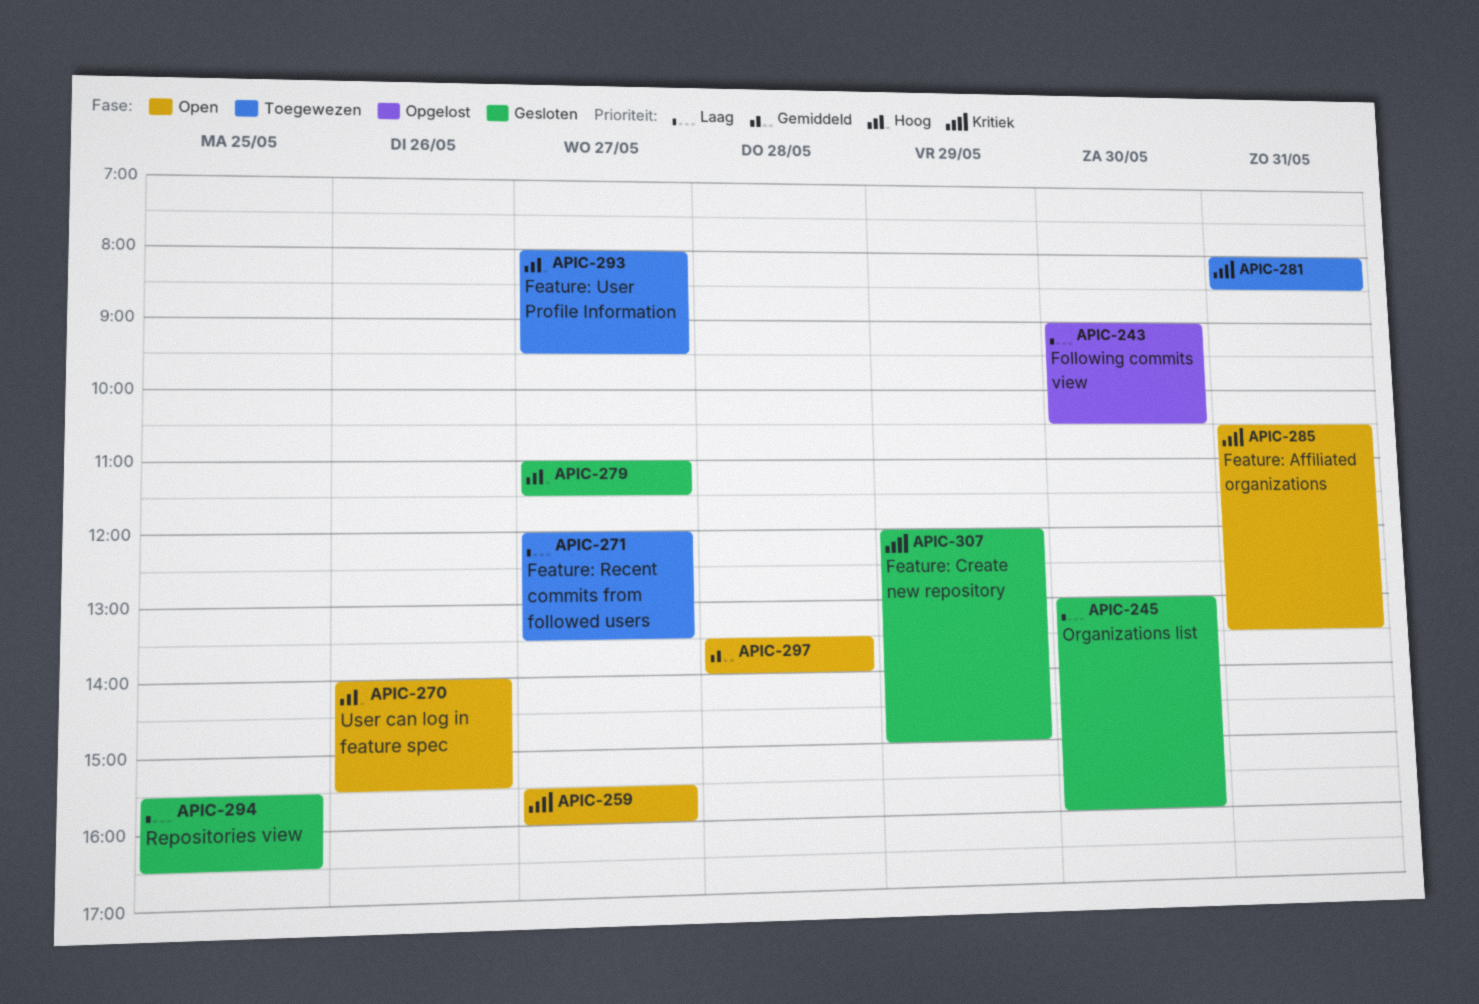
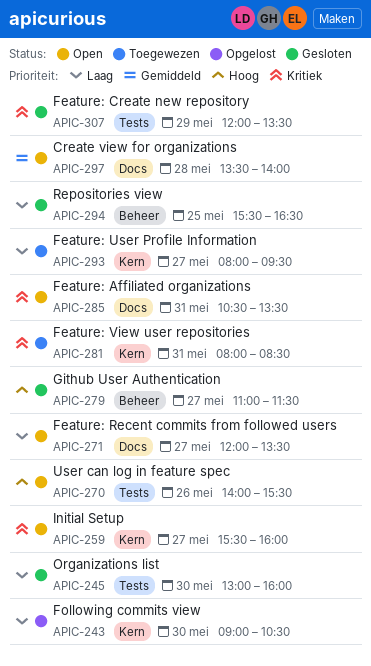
APIC-271, status: Toegewezen -> Open
APIC-293, priority: Hoog -> Laag
APIC-307, ends: 15:00 -> 13:30

